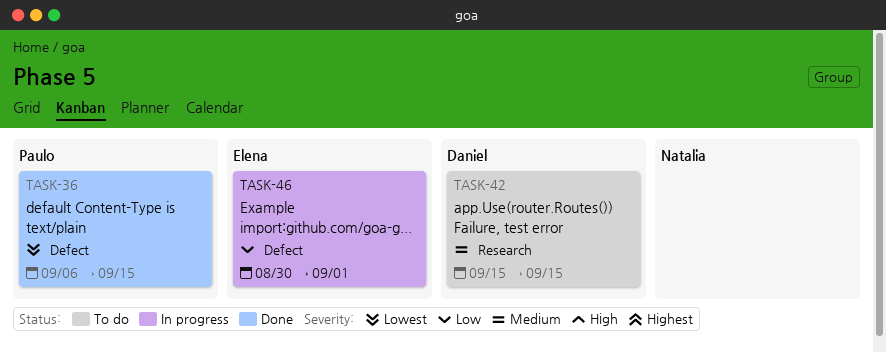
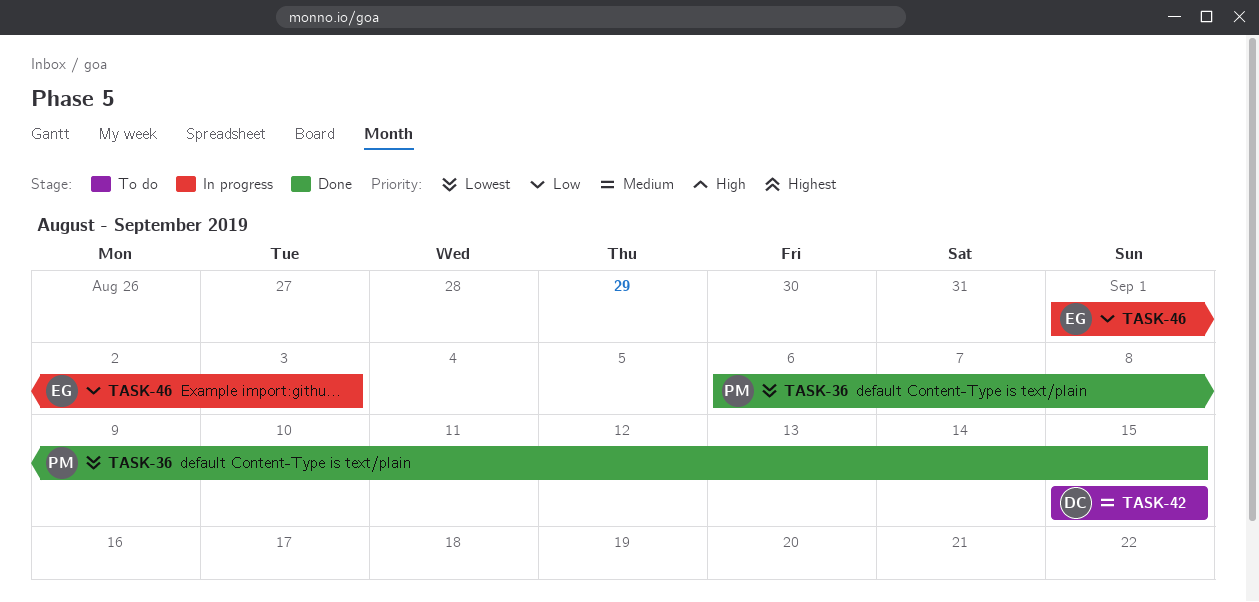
TASK-46, start: Aug 30 -> Sep 1
TASK-46, due: Sep 1 -> Sep 3

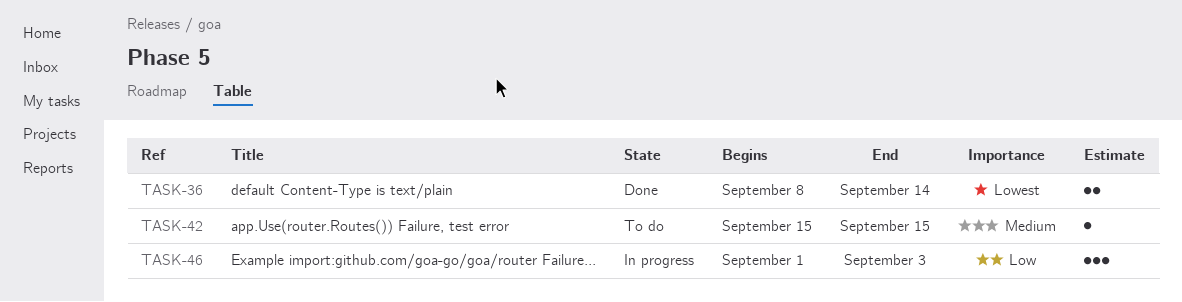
TASK-36, start: Sep 6 -> Sep 8
TASK-36, due: Sep 15 -> Sep 14

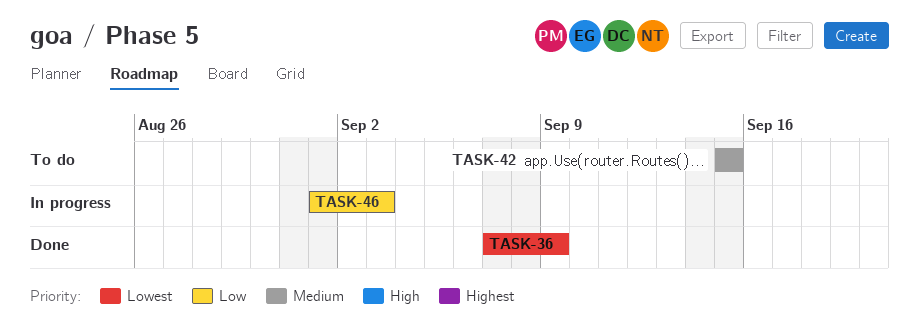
TASK-36, start: Sep 8 -> Sep 7
TASK-36, due: Sep 14 -> Sep 9

